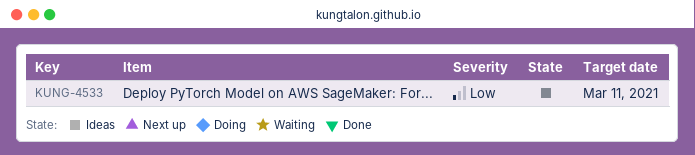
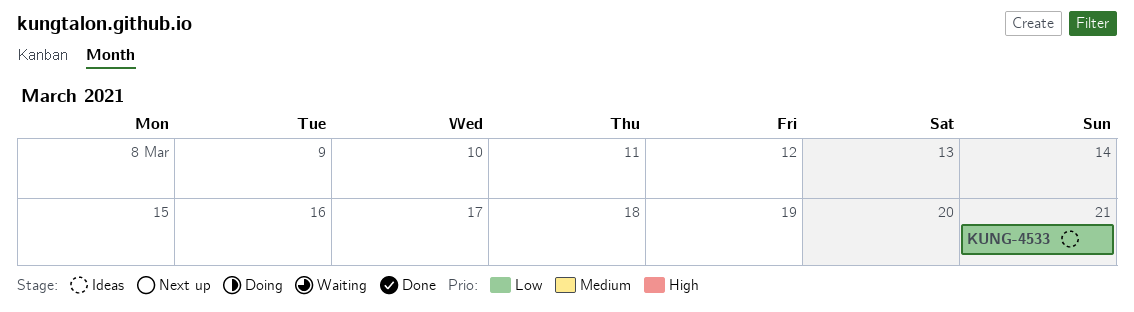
KUNG-4533, due: Mar 11 -> Mar 21

